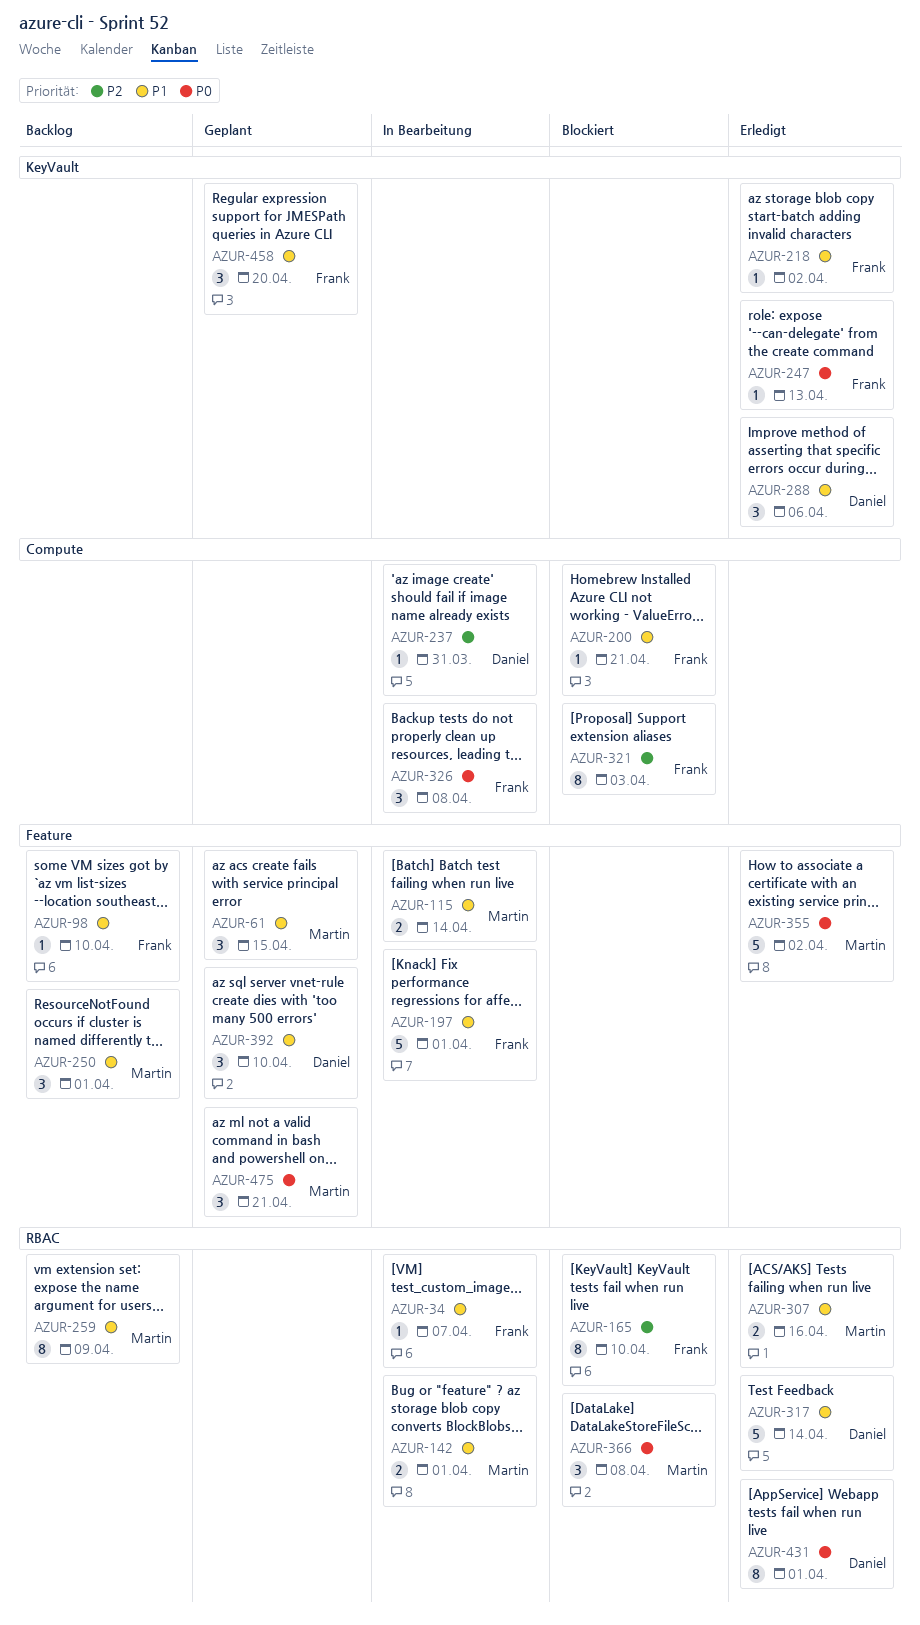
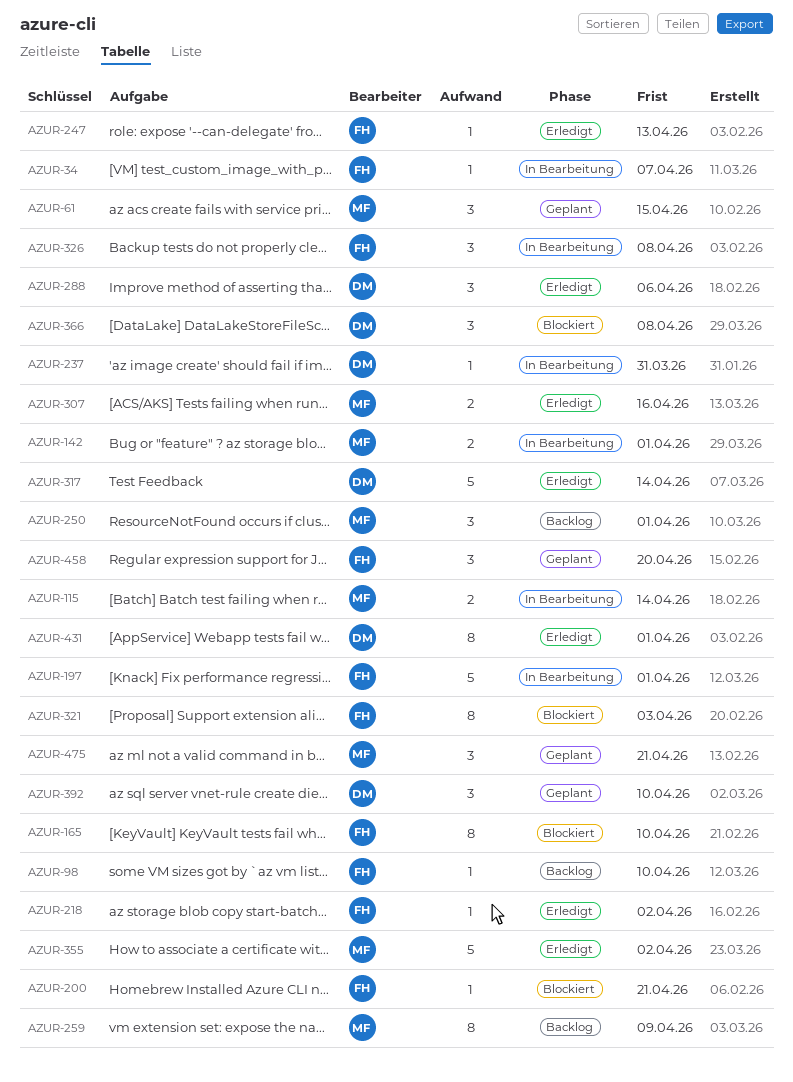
AZUR-366, owner: Martin -> Daniel

